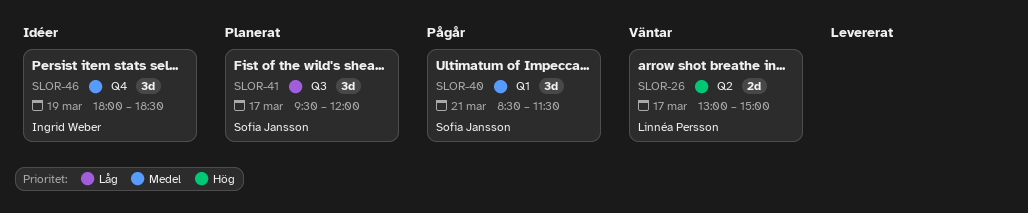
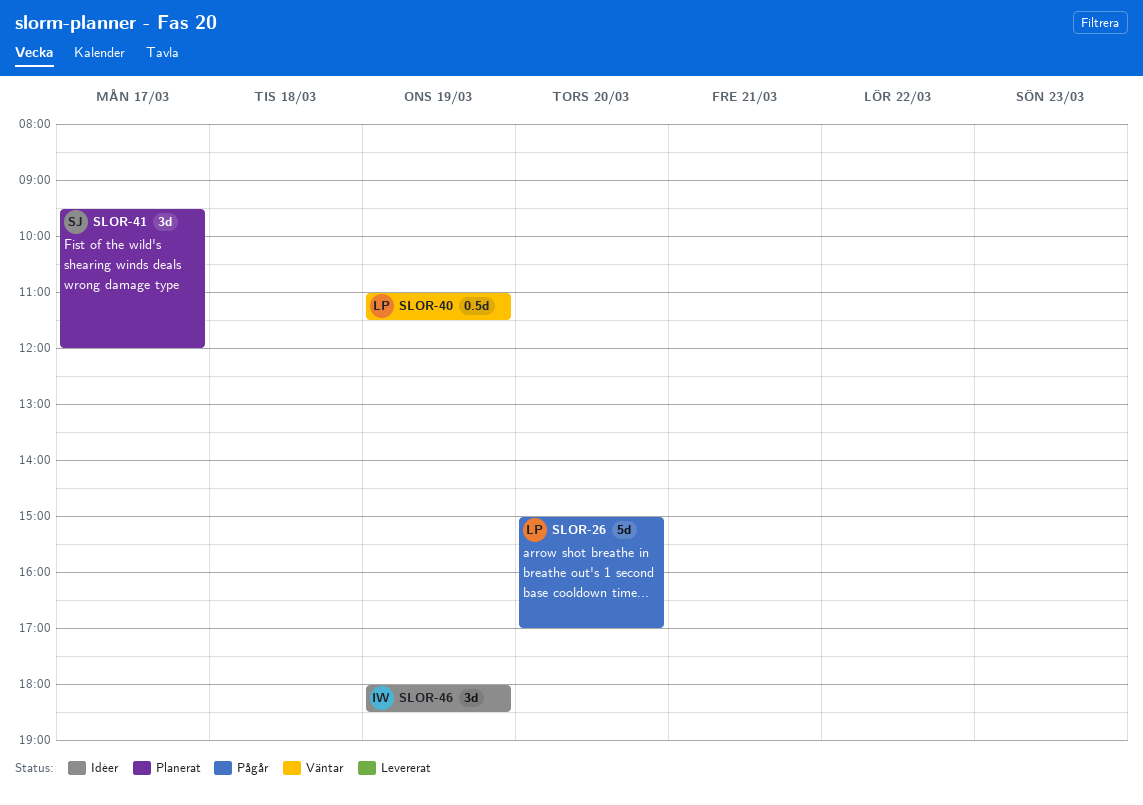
SLOR-26, status: Väntar -> Pågår
SLOR-26, estimate: 2d -> 5d
SLOR-26, day: Mar 17 -> Mar 20
SLOR-26, begins: 13:00 -> 15:00
SLOR-26, ends: 15:00 -> 17:00
SLOR-40, status: Pågår -> Väntar
SLOR-40, owner: Sofia Jansson -> Linnéa Persson
SLOR-40, estimate: 3d -> 0.5d
SLOR-40, day: Mar 21 -> Mar 19
SLOR-40, begins: 08:30 -> 11:00

